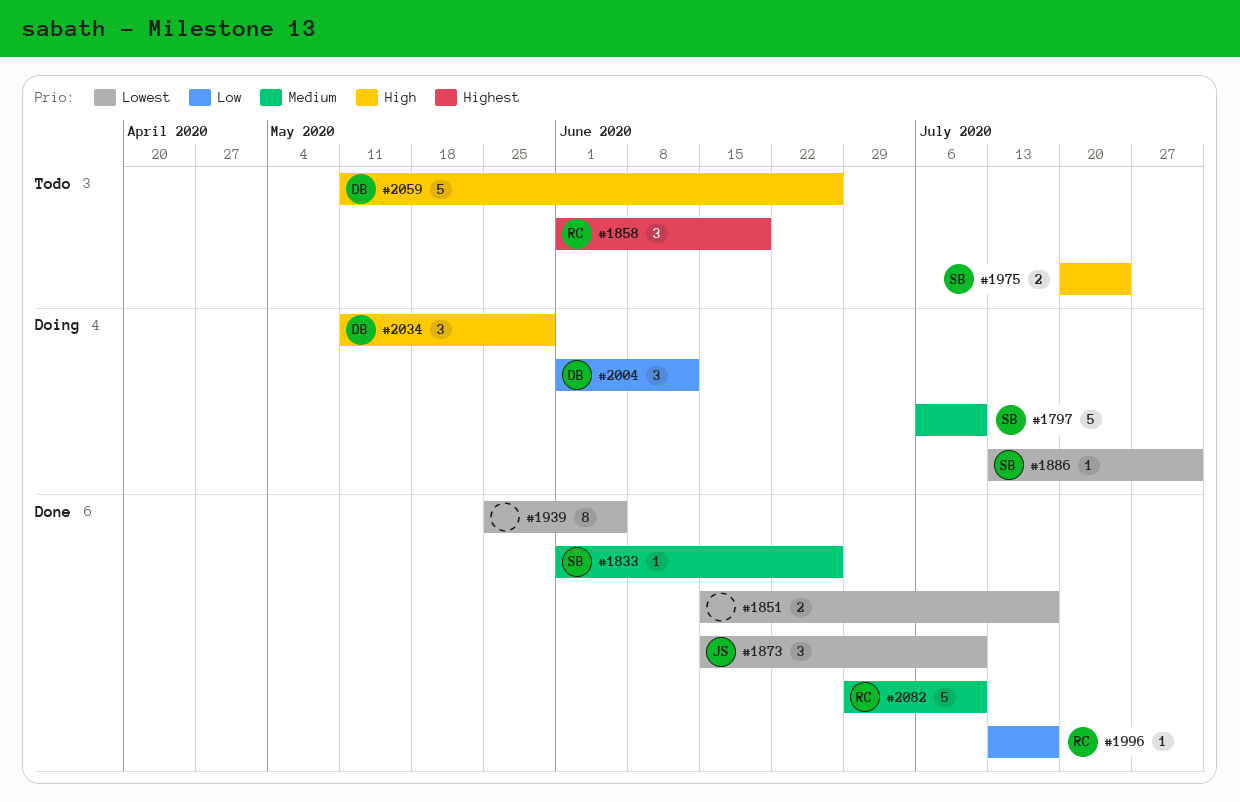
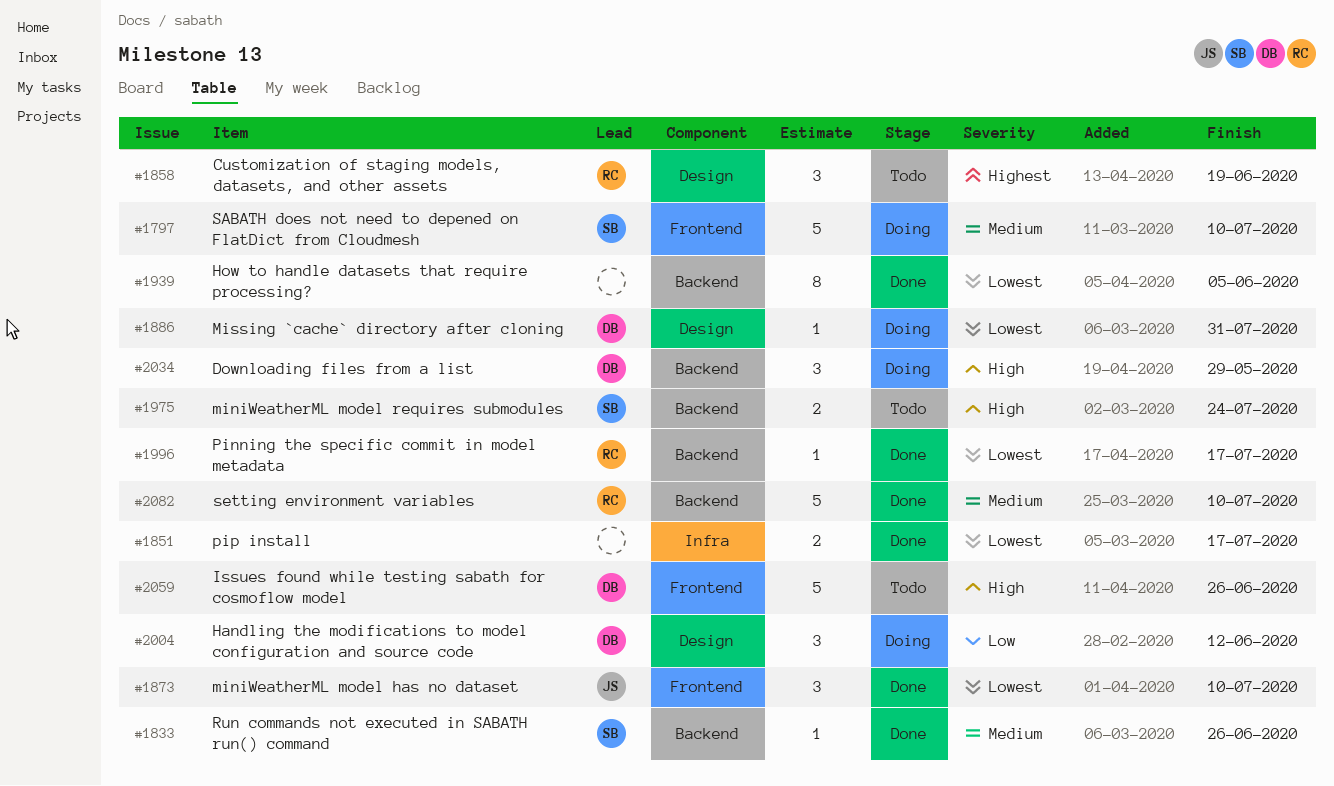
#1886, owner: SB -> DB
#1996, priority: Low -> Lowest

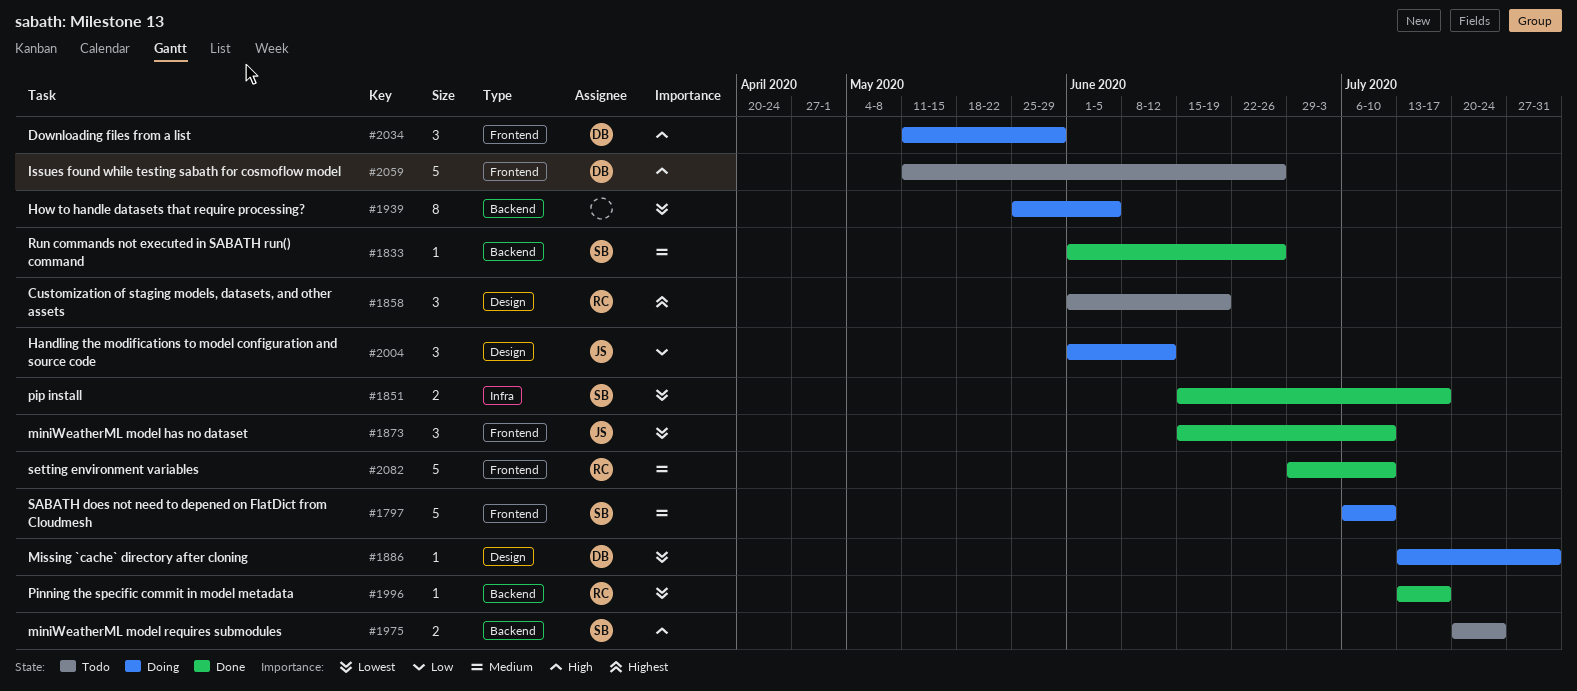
#1851, owner: none -> SB
#1939, status: Done -> Doing
#2004, owner: DB -> JS
#2034, label: Backend -> Frontend
#2082, label: Backend -> Frontend

